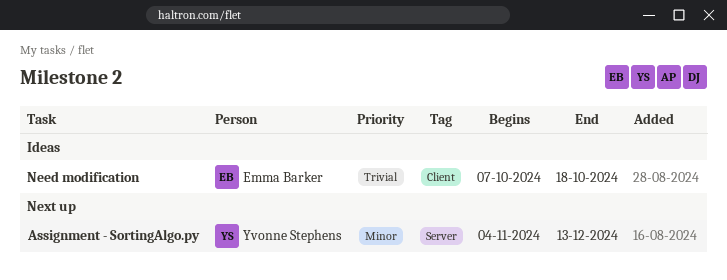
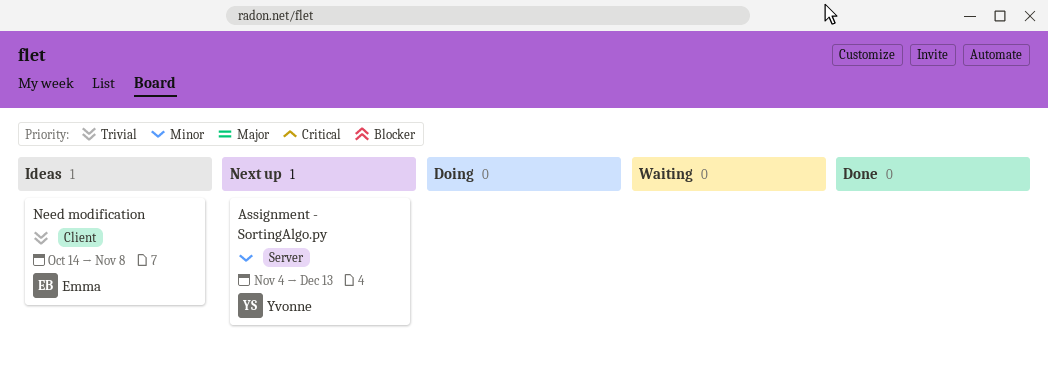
Need modification, start: Oct 7 -> Oct 14
Need modification, due: Oct 18 -> Nov 8

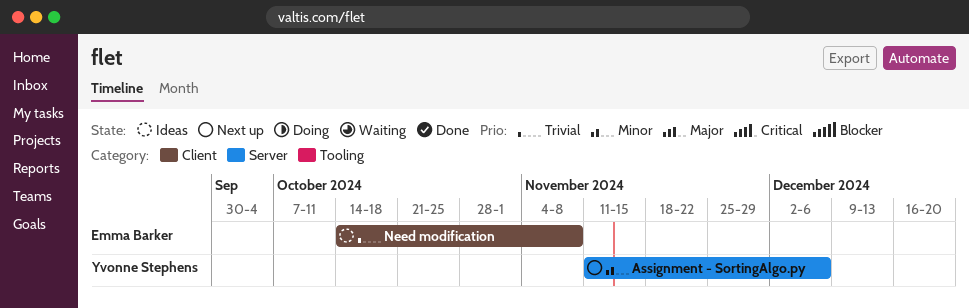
Assignment - SortingAlgo.py, start: Nov 4 -> Nov 11
Assignment - SortingAlgo.py, due: Dec 13 -> Dec 6

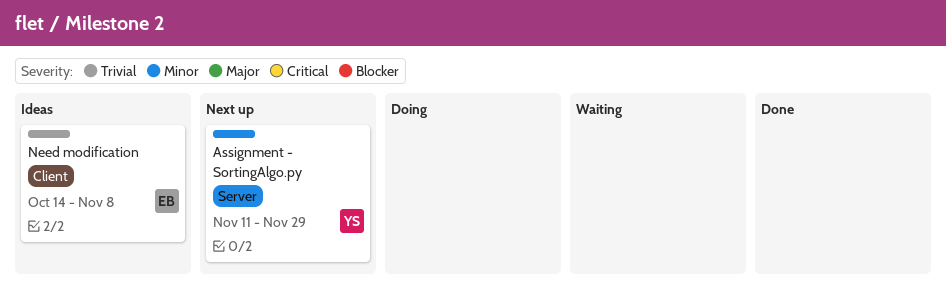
Assignment - SortingAlgo.py, due: Dec 6 -> Nov 29

